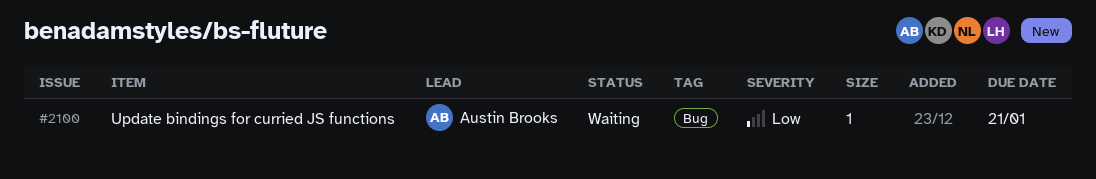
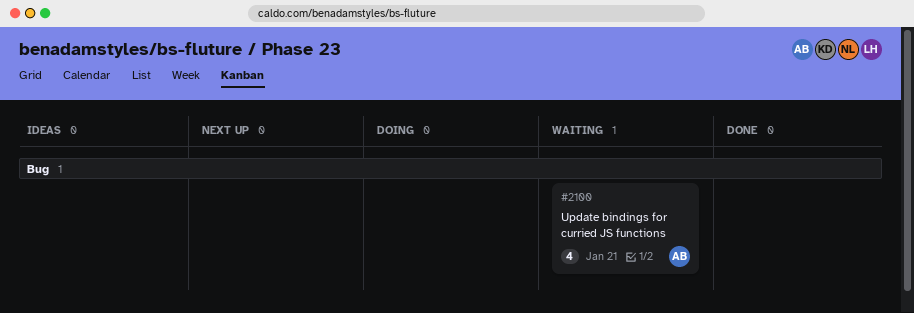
#2100, estimate: 1 -> 4

